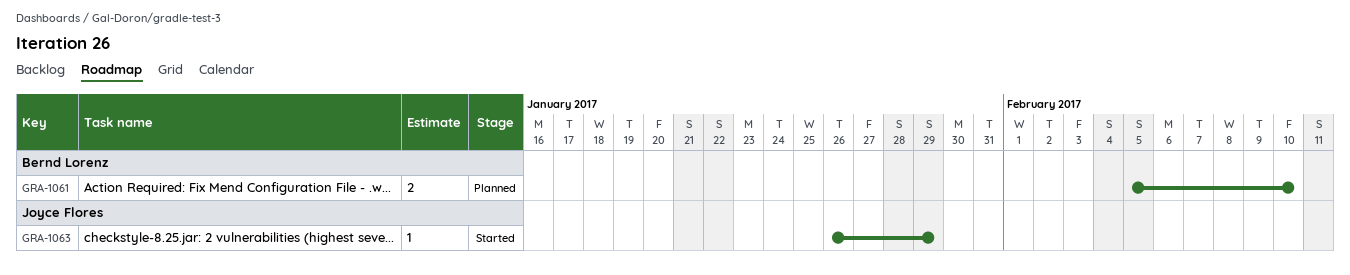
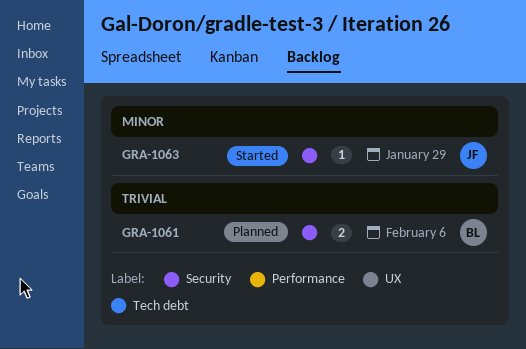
GRA-1061, due: Feb 10 -> Feb 6

